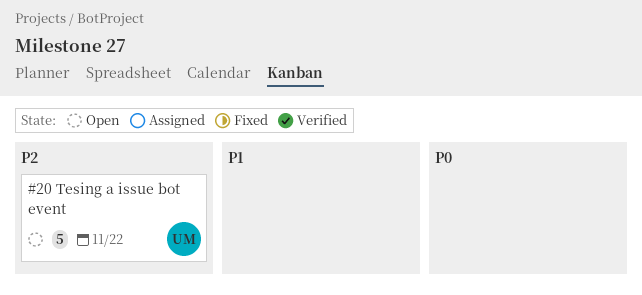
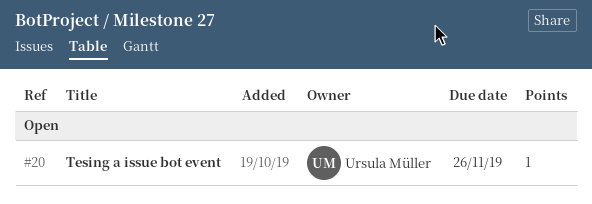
#20, estimate: 5 -> 1
#20, due: Nov 22 -> Nov 26

